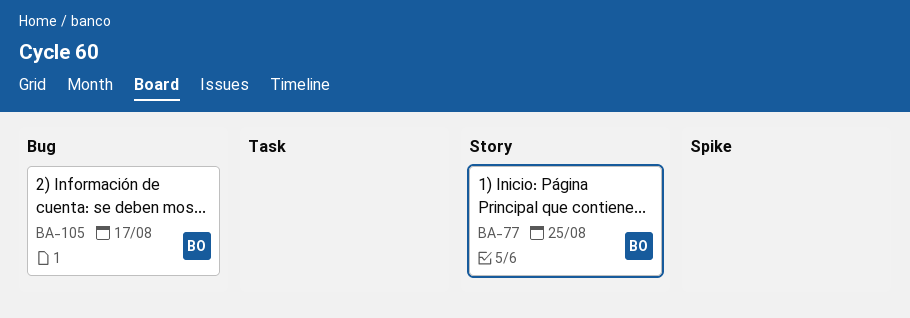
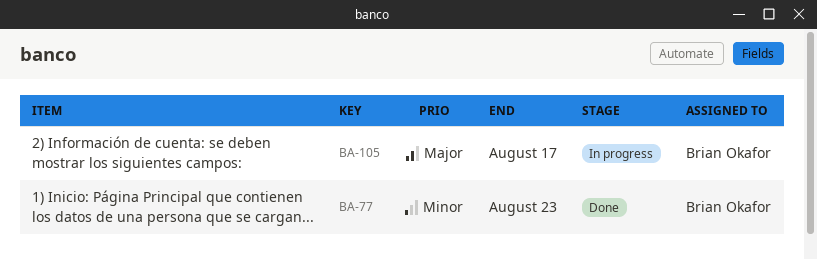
BA-77, due: Aug 25 -> Aug 23

